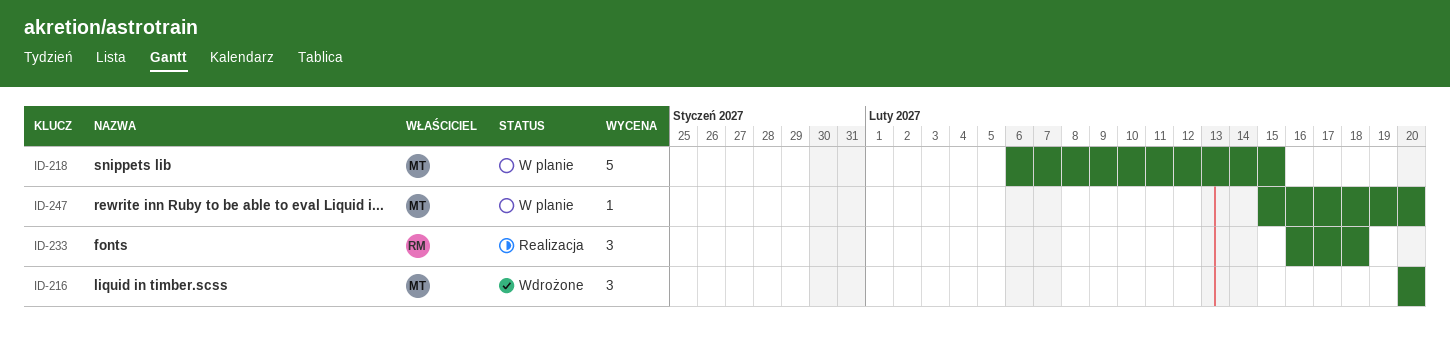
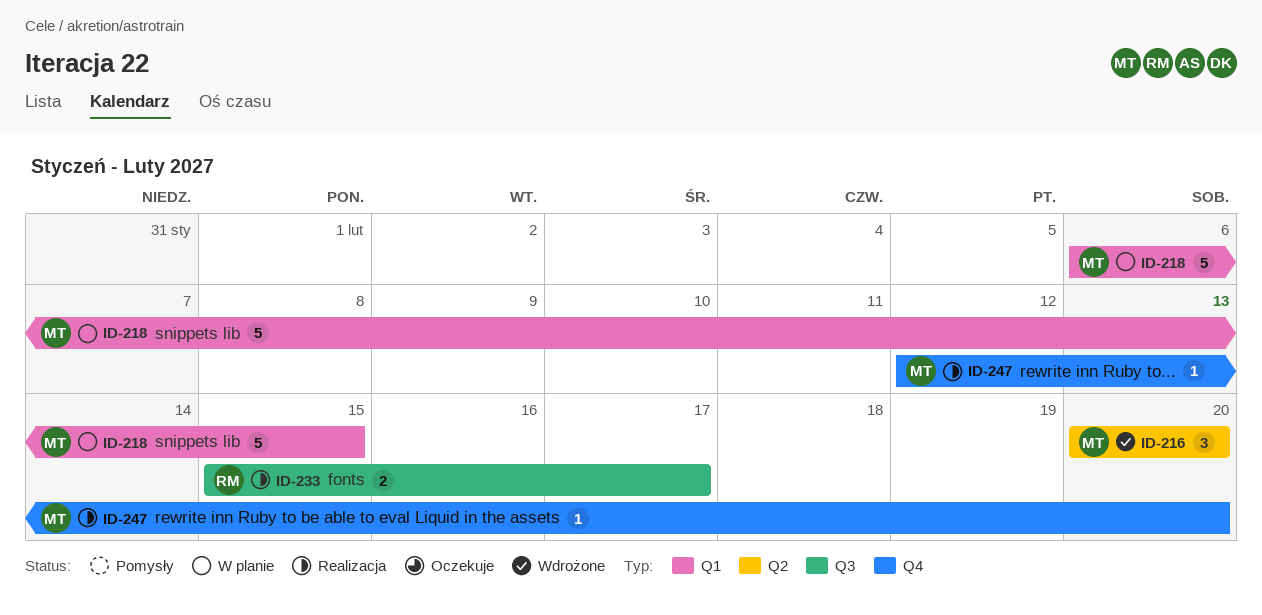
ID-233, estimate: 3 -> 2
ID-233, start: Feb 16 -> Feb 15
ID-233, due: Feb 18 -> Feb 17
ID-247, status: W planie -> Realizacja
ID-247, start: Feb 15 -> Feb 12

